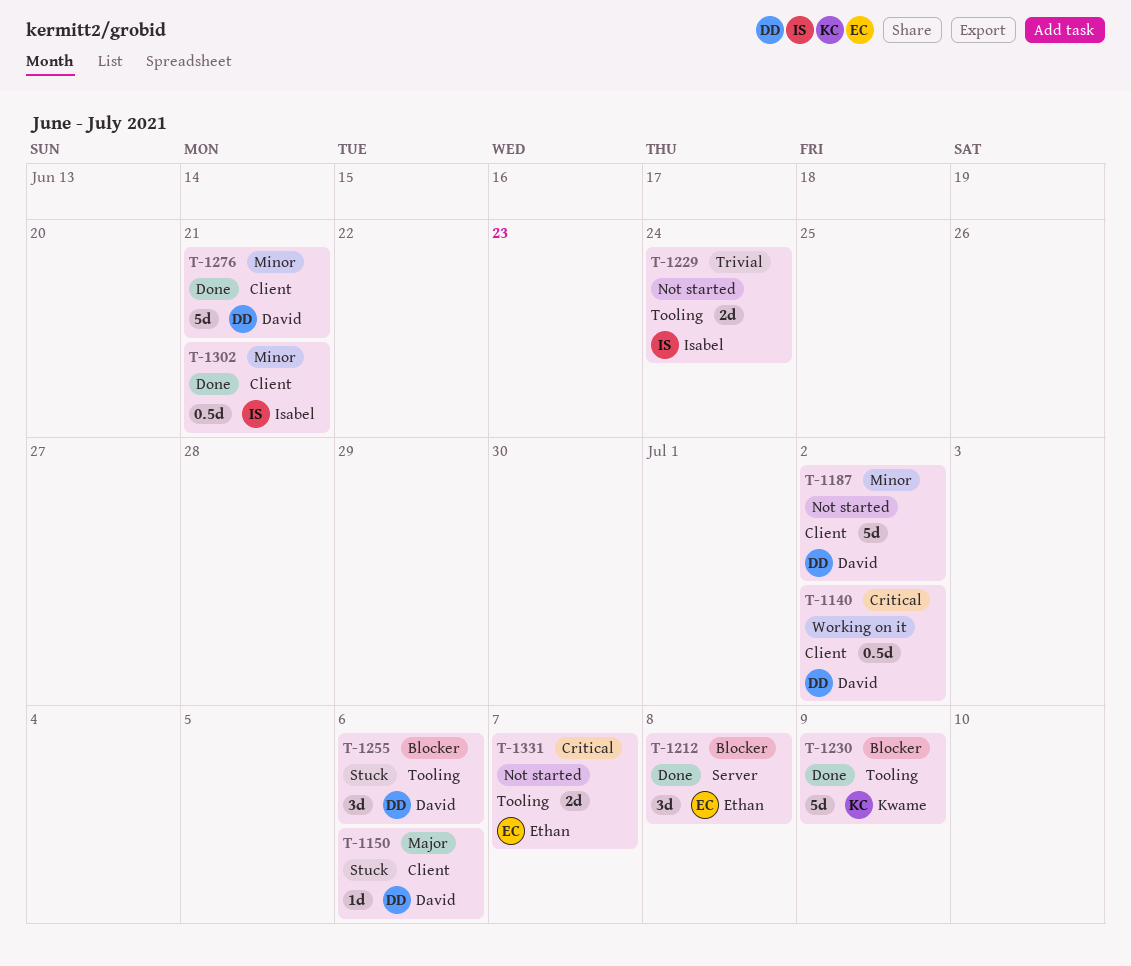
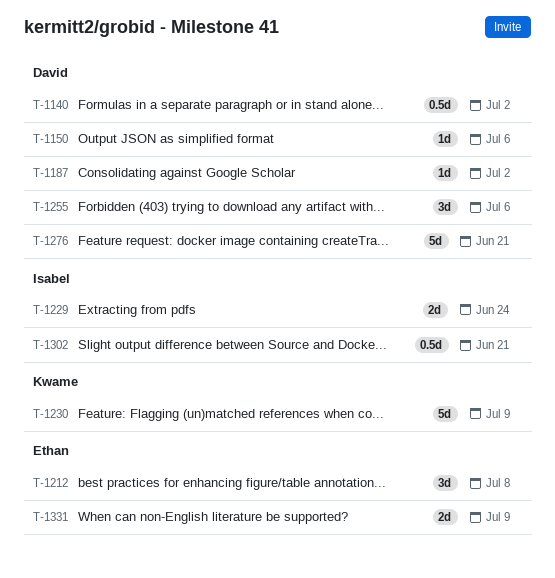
T-1187, estimate: 5d -> 1d
T-1331, due: Jul 7 -> Jul 9

